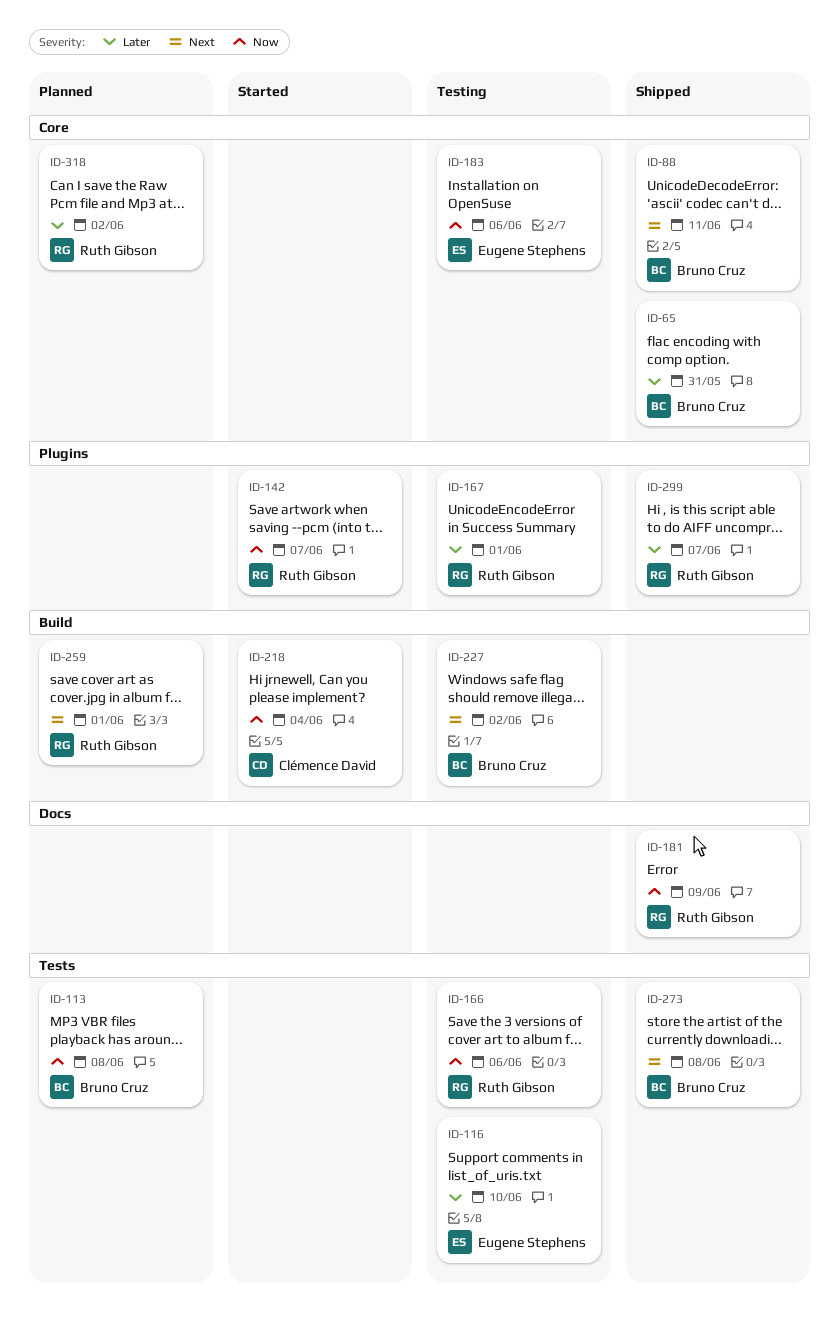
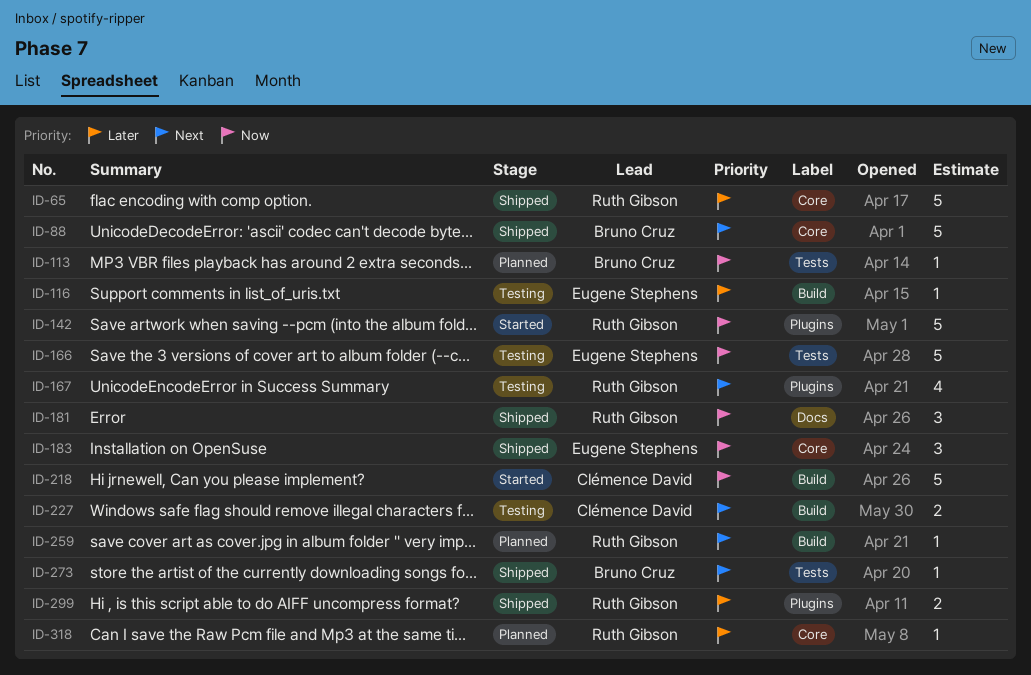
ID-65, owner: Bruno Cruz -> Ruth Gibson
ID-116, label: Tests -> Build
ID-166, owner: Ruth Gibson -> Eugene Stephens
ID-167, priority: Later -> Next
ID-183, status: Testing -> Shipped
ID-227, owner: Bruno Cruz -> Clémence David

